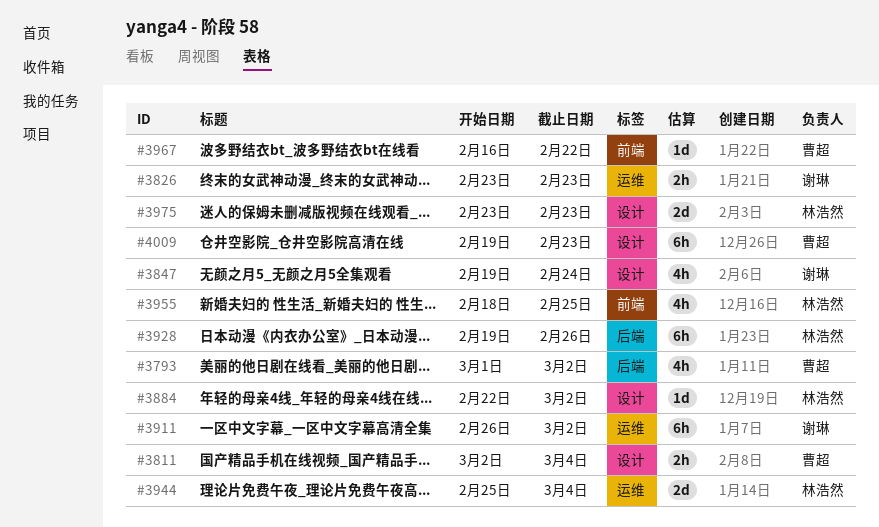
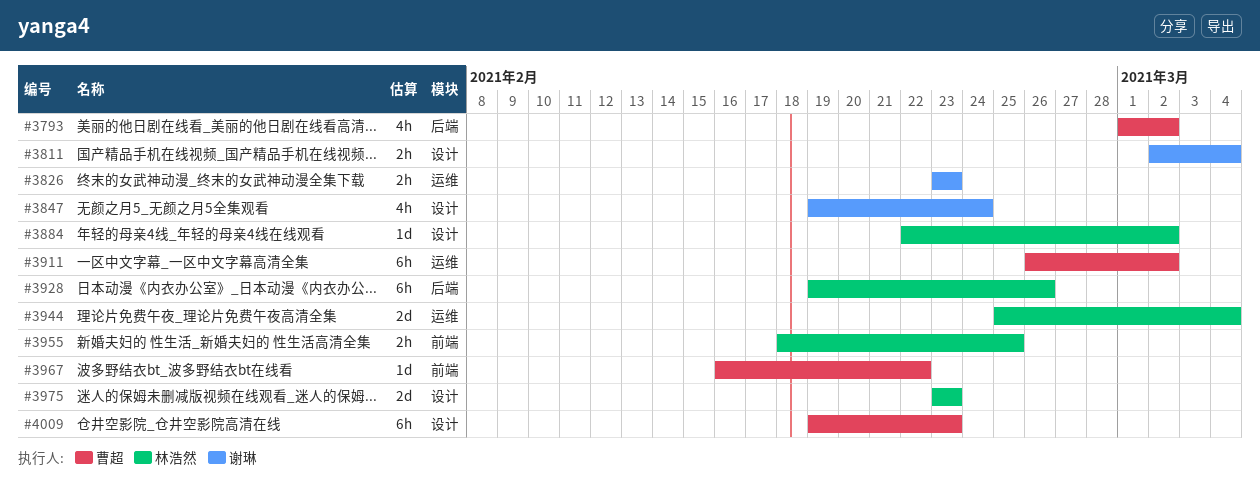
#3811, owner: 曹超 -> 谢琳
#3911, owner: 谢琳 -> 曹超
#3955, estimate: 4h -> 2h

